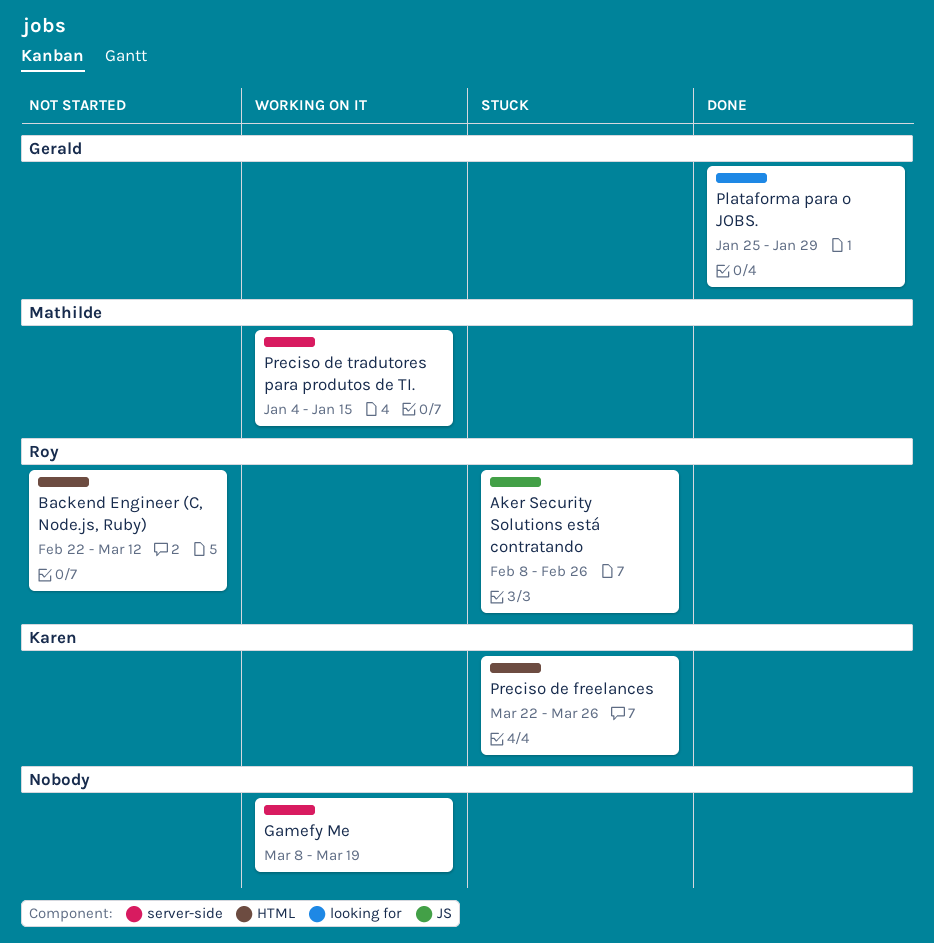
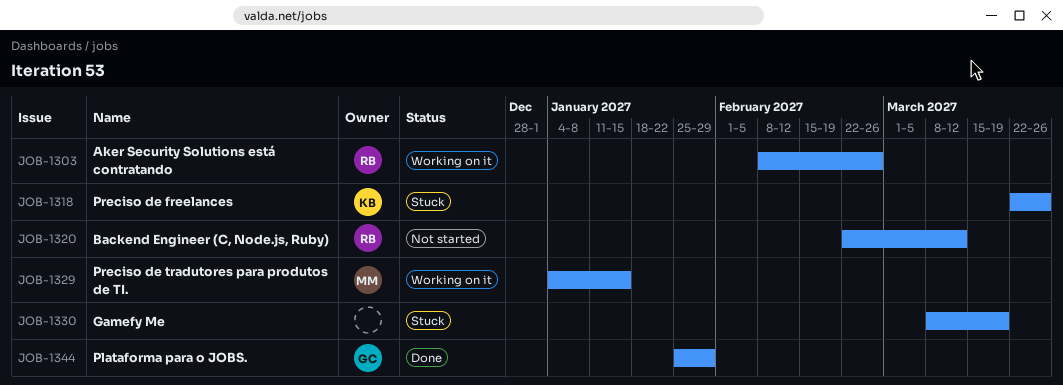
Aker Security Solutions está contratando, status: Stuck -> Working on it
Gamefy Me, status: Working on it -> Stuck

